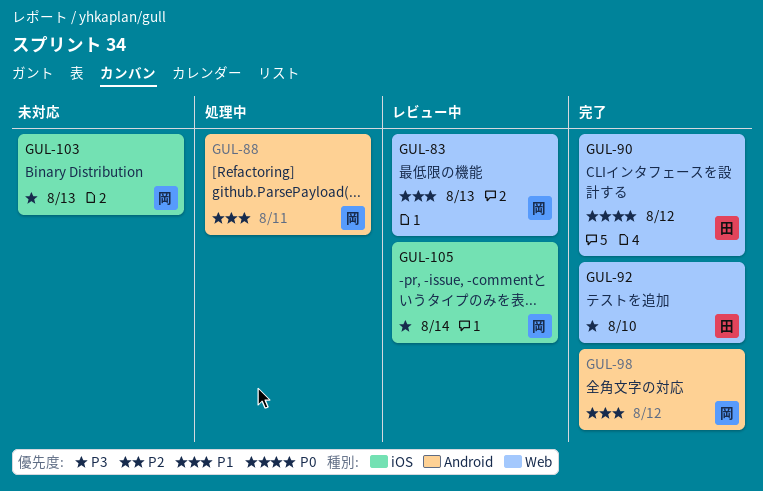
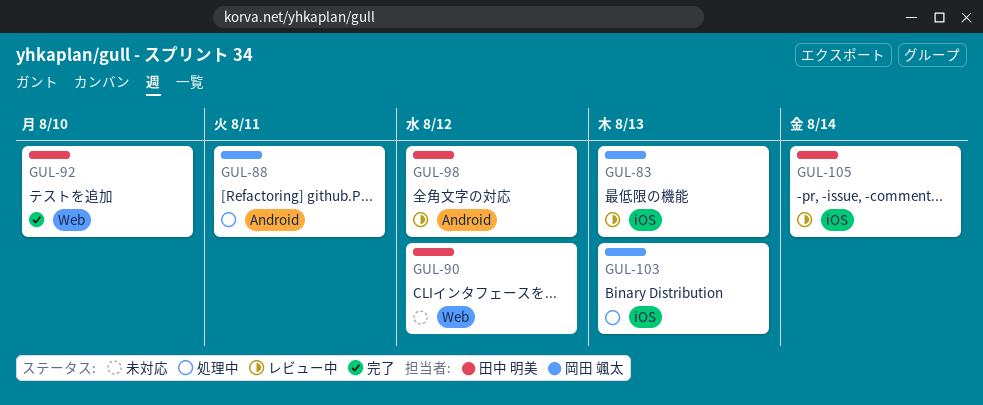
GUL-83, label: Web -> iOS
GUL-90, status: 完了 -> 未対応
GUL-98, status: 完了 -> レビュー中
GUL-98, owner: 岡田 颯太 -> 田中 明美
GUL-103, status: 未対応 -> 処理中
GUL-105, owner: 岡田 颯太 -> 田中 明美

